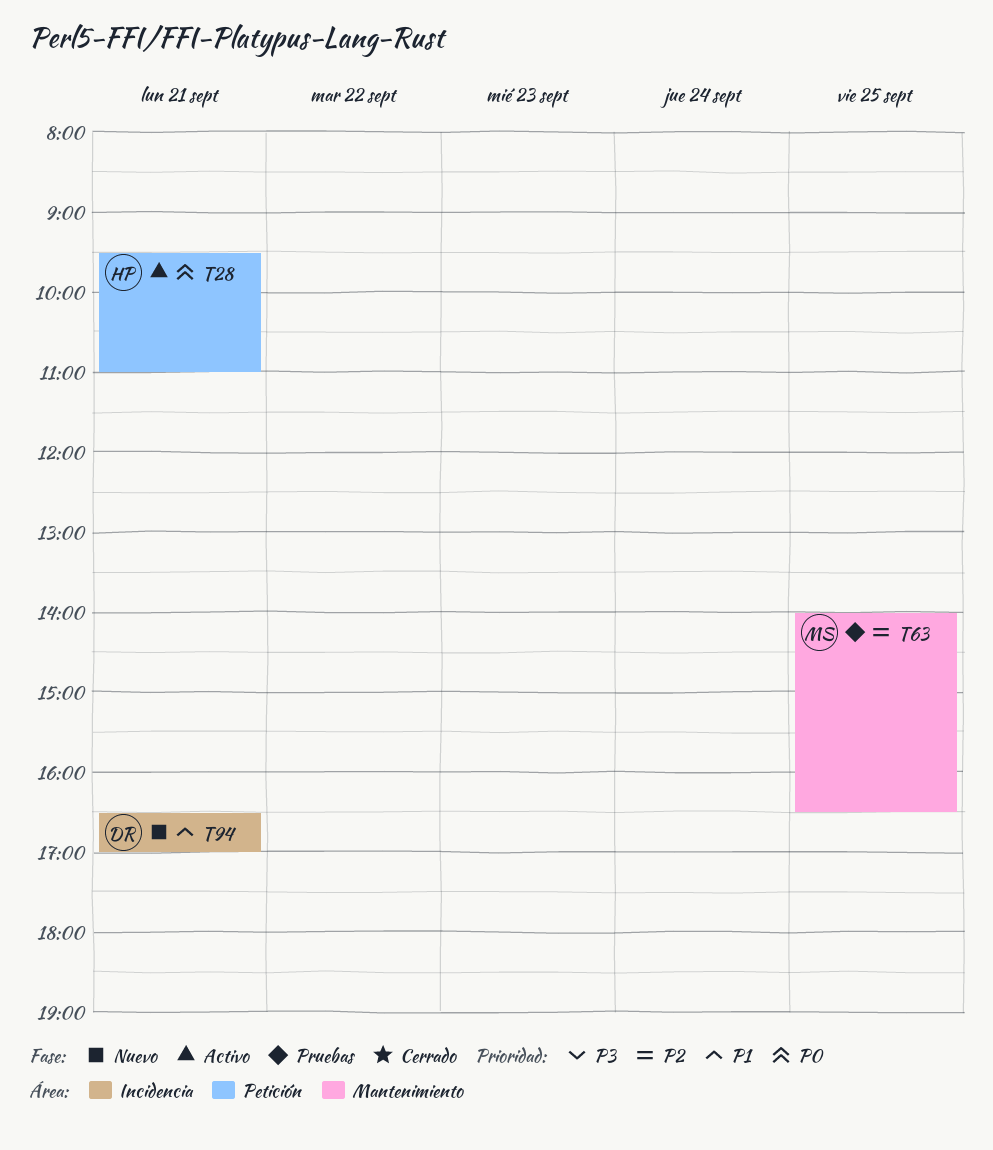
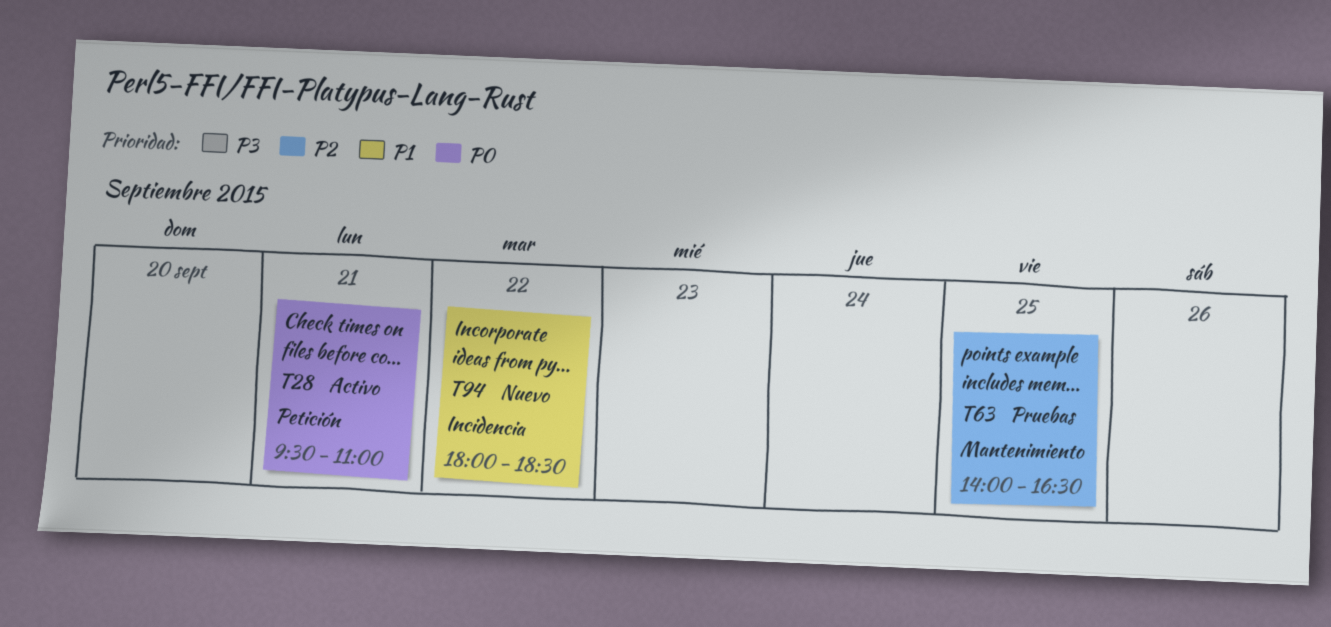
T94, day: Sep 21 -> Sep 22
T94, begins: 16:30 -> 18:00
T94, ends: 17:00 -> 18:30

